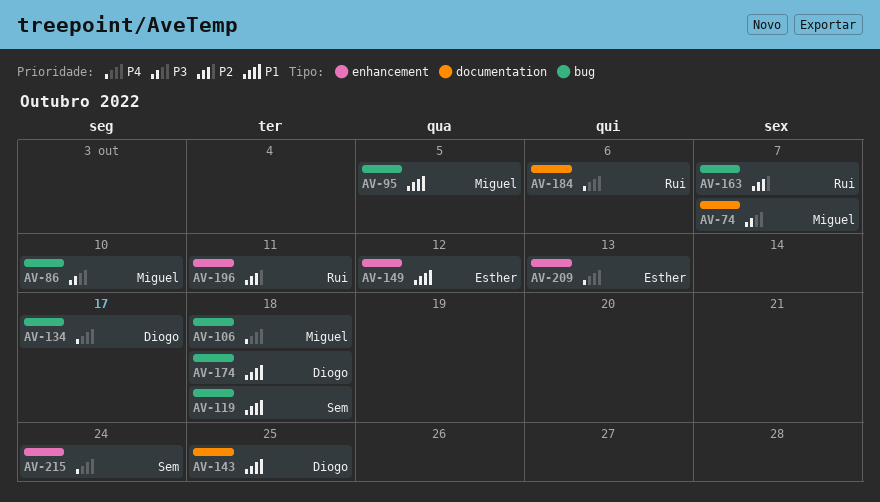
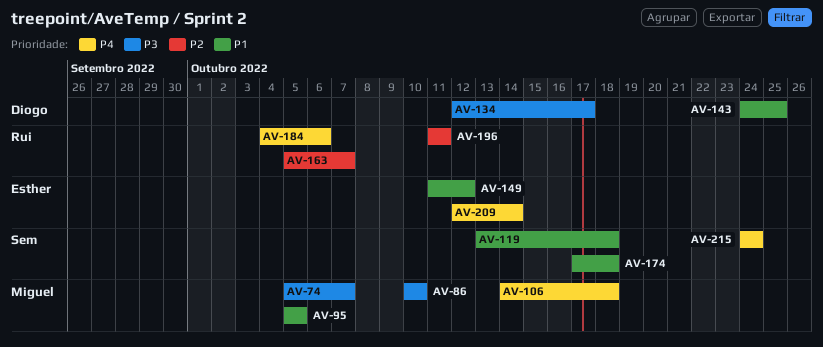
AV-134, priority: P4 -> P3
AV-174, owner: Diogo -> Sem
AV-209, due: Oct 13 -> Oct 14

